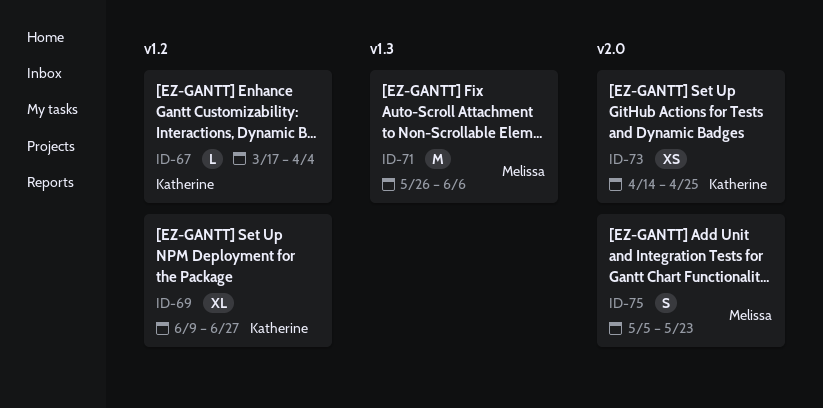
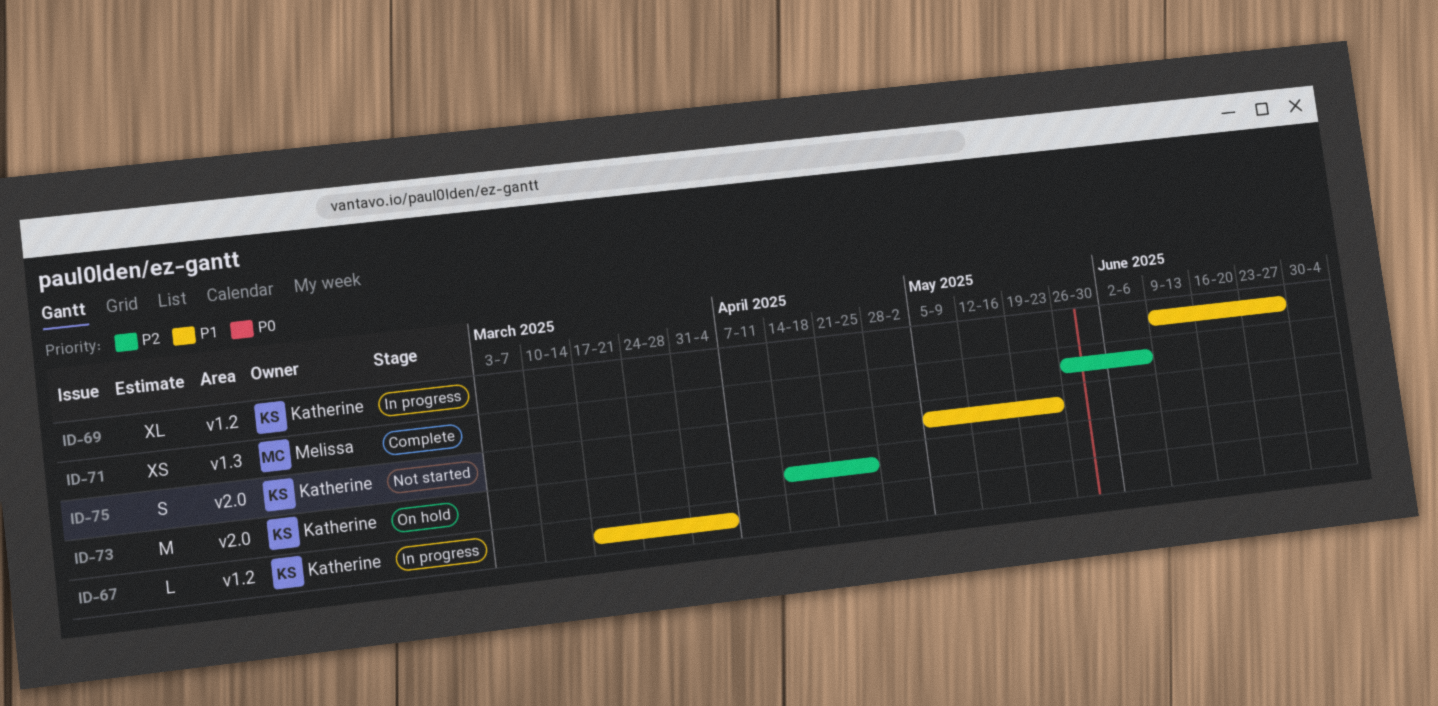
ID-71, estimate: M -> XS
ID-73, estimate: XS -> M
ID-75, owner: Melissa -> Katherine

